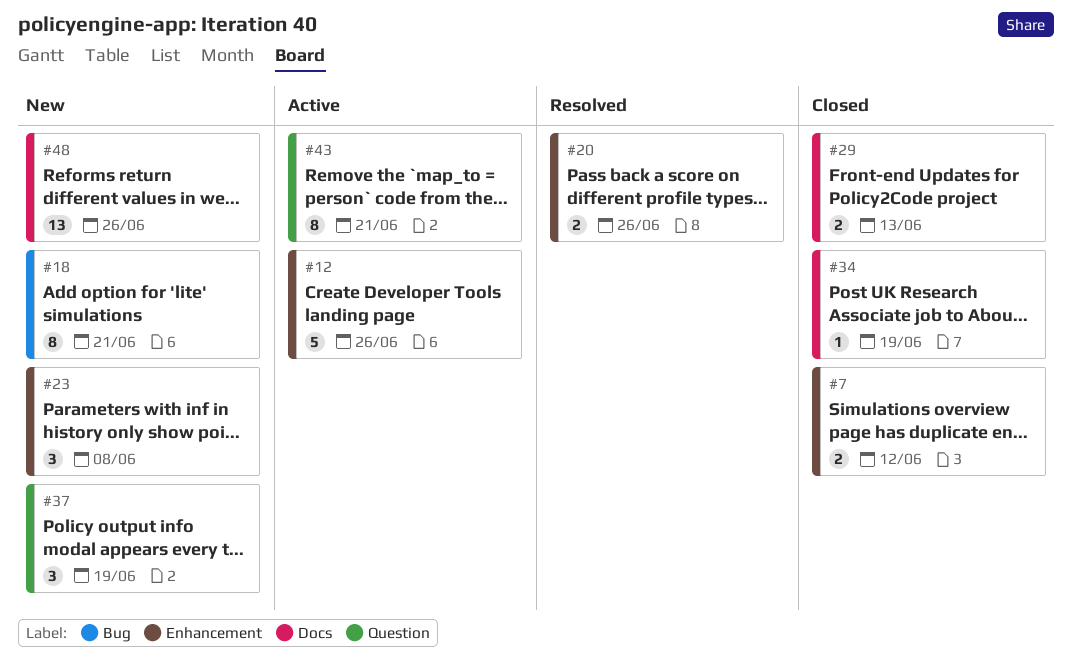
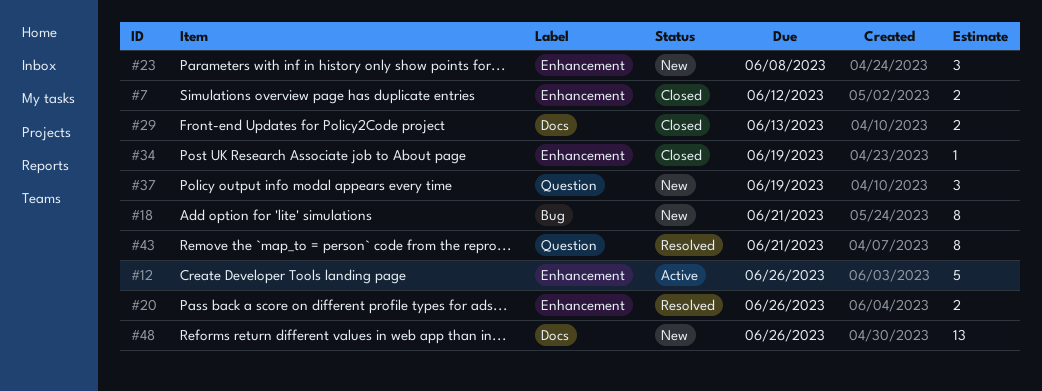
#34, label: Docs -> Enhancement
#43, status: Active -> Resolved

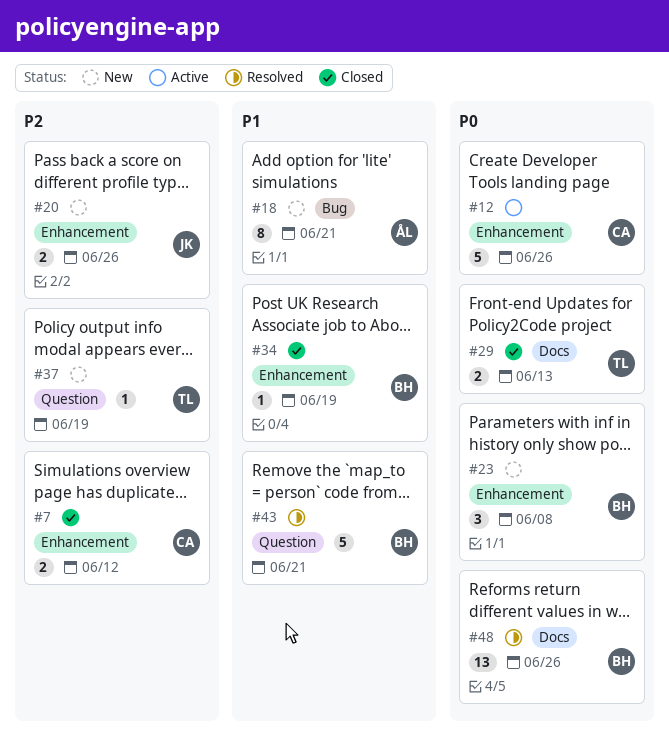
#20, status: Resolved -> New
#37, estimate: 3 -> 1
#43, estimate: 8 -> 5
#48, status: New -> Resolved

